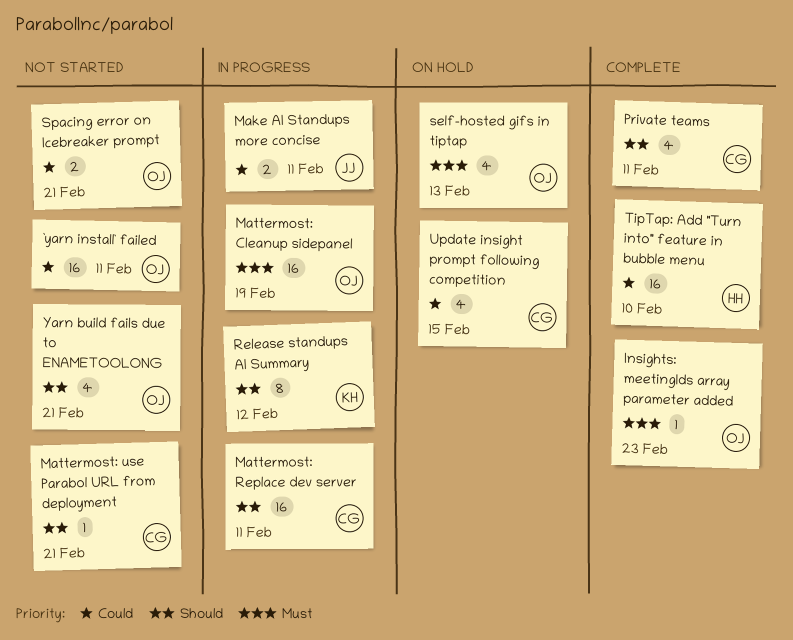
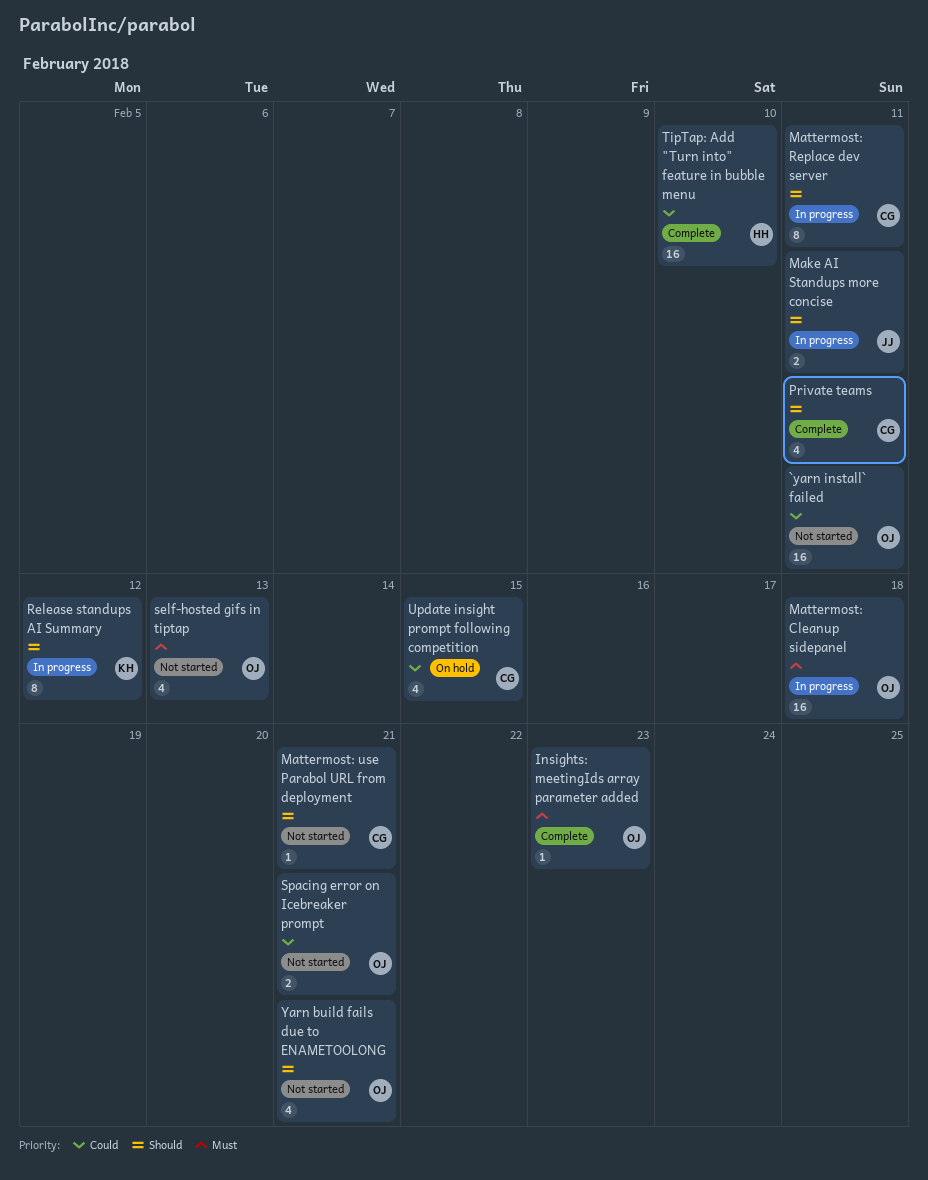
Make AI Standups more concise, priority: Could -> Should
Mattermost: Cleanup sidepanel, due: Feb 19 -> Feb 18
Mattermost: Replace dev server, estimate: 16 -> 8
self-hosted gifs in tiptap, status: On hold -> Not started

